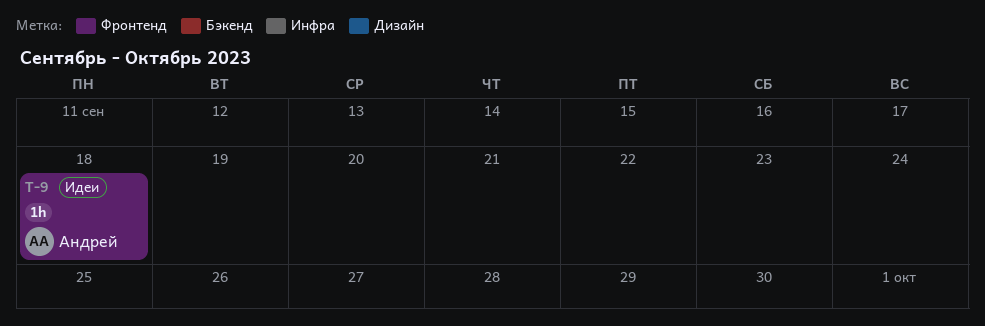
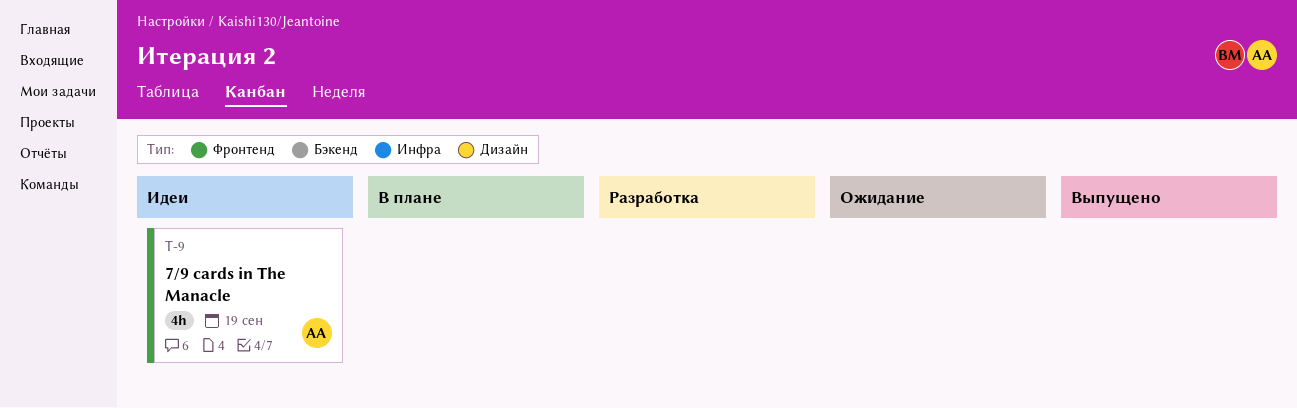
T-9, estimate: 1h -> 4h
T-9, due: Sep 18 -> Sep 19

